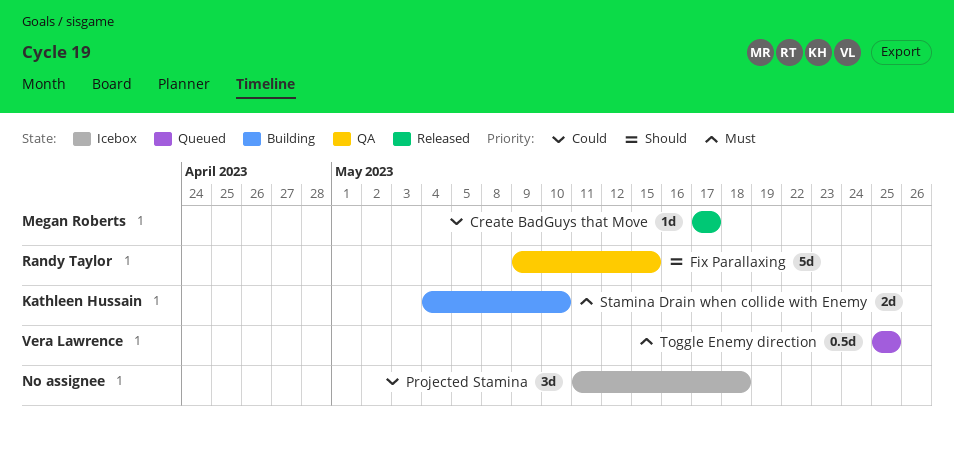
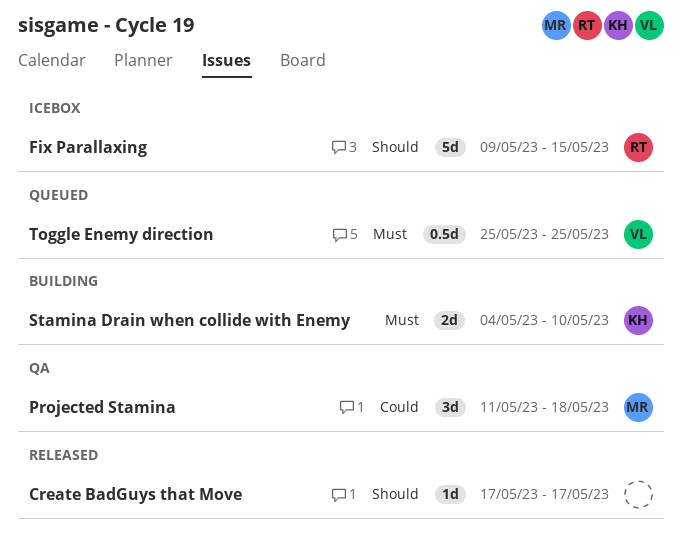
Create BadGuys that Move, owner: Megan Roberts -> none
Create BadGuys that Move, priority: Could -> Should
Fix Parallaxing, status: QA -> Icebox
Projected Stamina, status: Icebox -> QA
Projected Stamina, owner: none -> Megan Roberts

